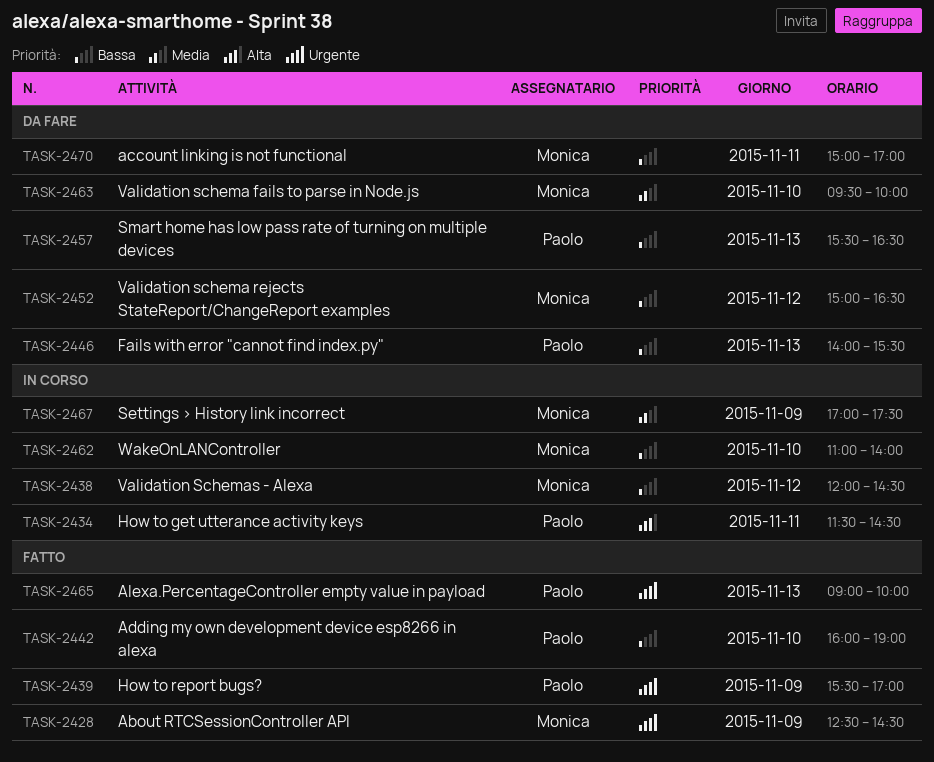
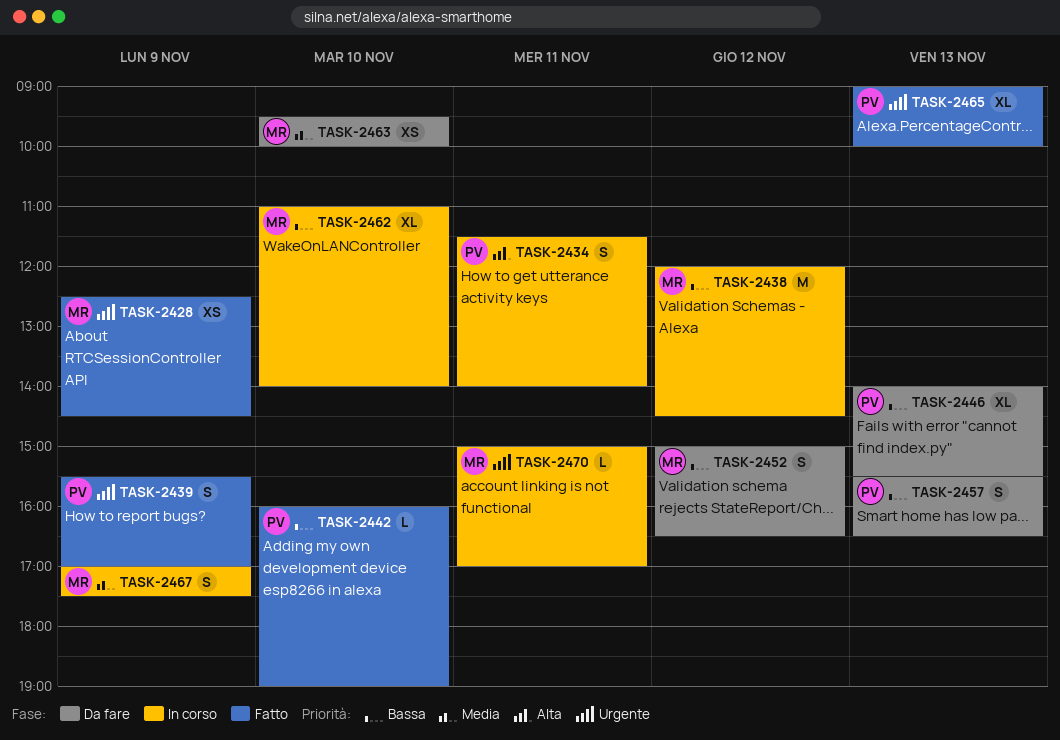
TASK-2434, ends: 14:30 -> 14:00
TASK-2470, status: Da fare -> In corso
TASK-2470, priority: Bassa -> Urgente

